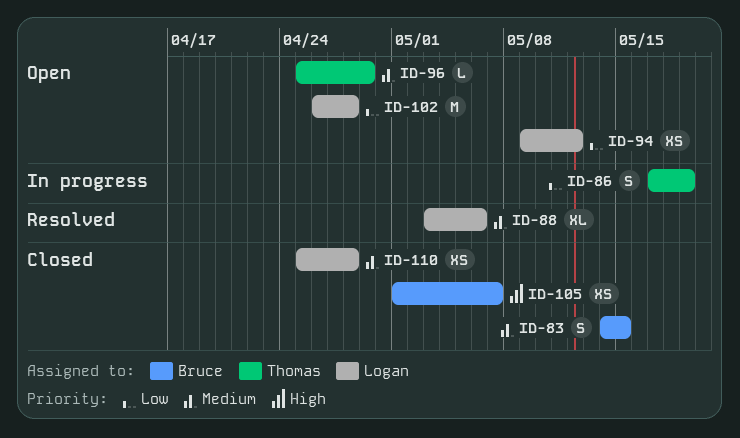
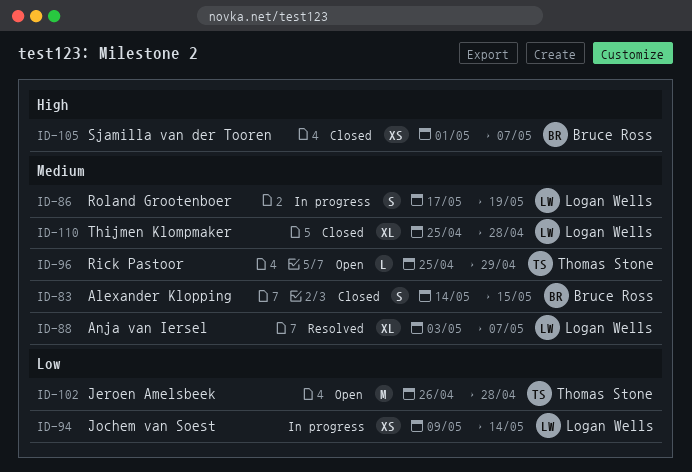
ID-86, owner: Thomas Stone -> Logan Wells
ID-86, priority: Low -> Medium
ID-88, due: May 6 -> May 7
ID-94, status: Open -> In progress
ID-94, due: May 12 -> May 14
ID-102, owner: Logan Wells -> Thomas Stone
ID-110, estimate: XS -> XL

